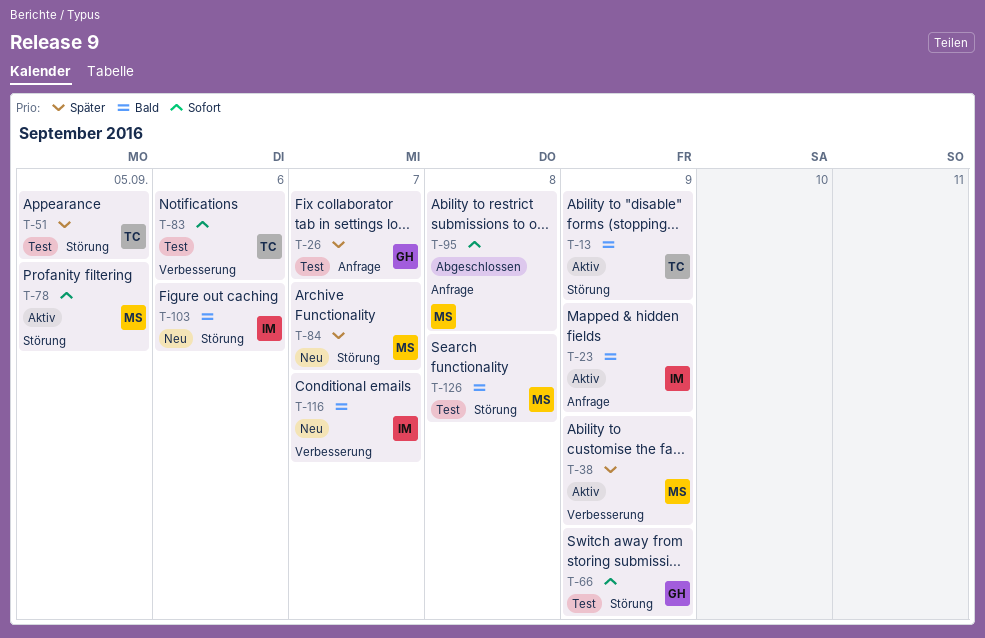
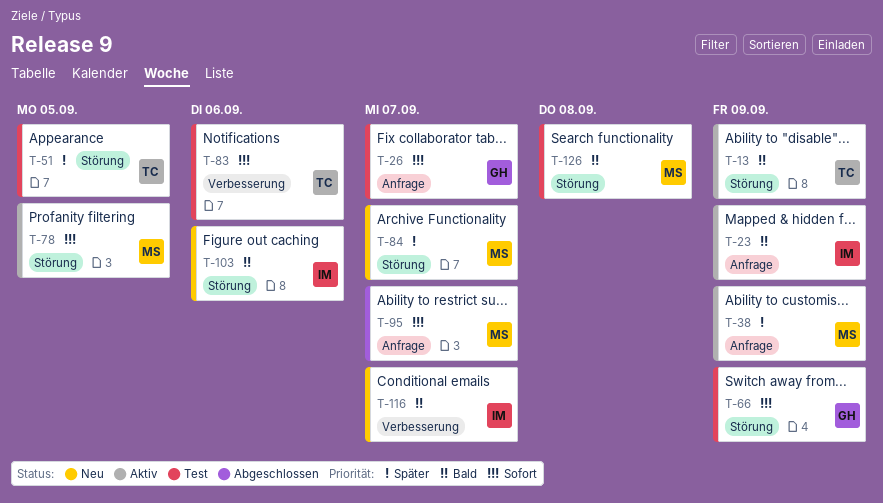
T-26, priority: Später -> Sofort
T-38, label: Verbesserung -> Anfrage
T-95, due: Sep 8 -> Sep 7

